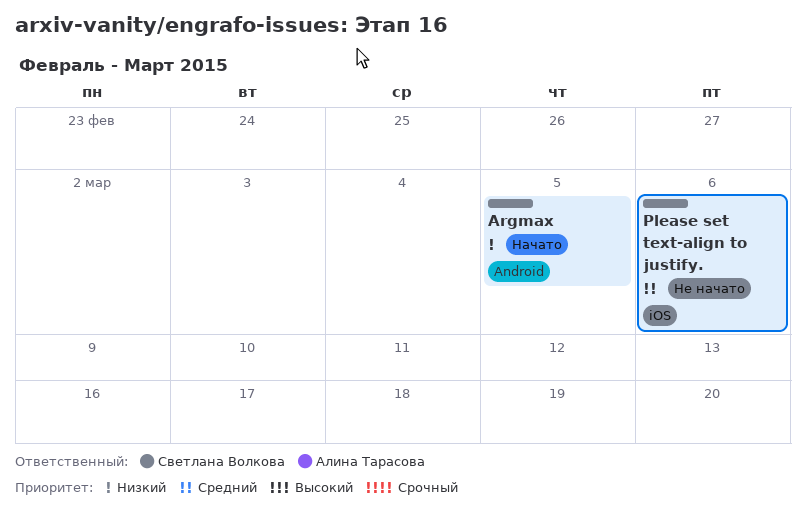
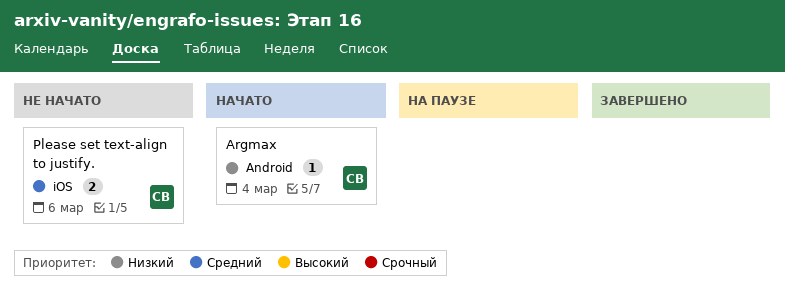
Argmax, due: Mar 5 -> Mar 4

